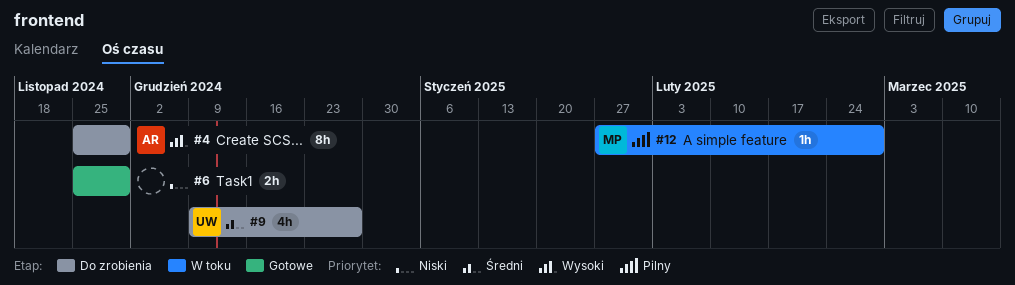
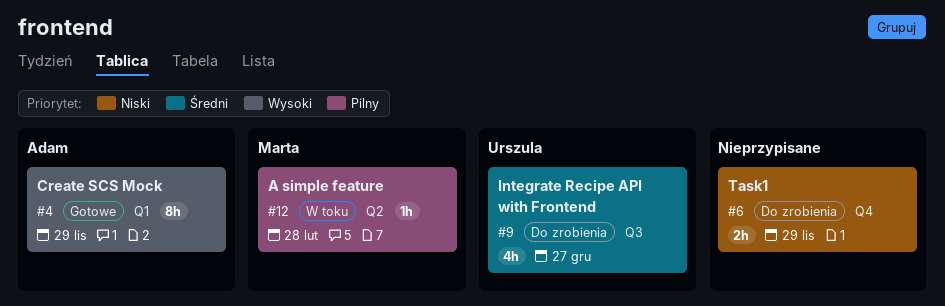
#4, status: Do zrobienia -> Gotowe
#6, status: Gotowe -> Do zrobienia

